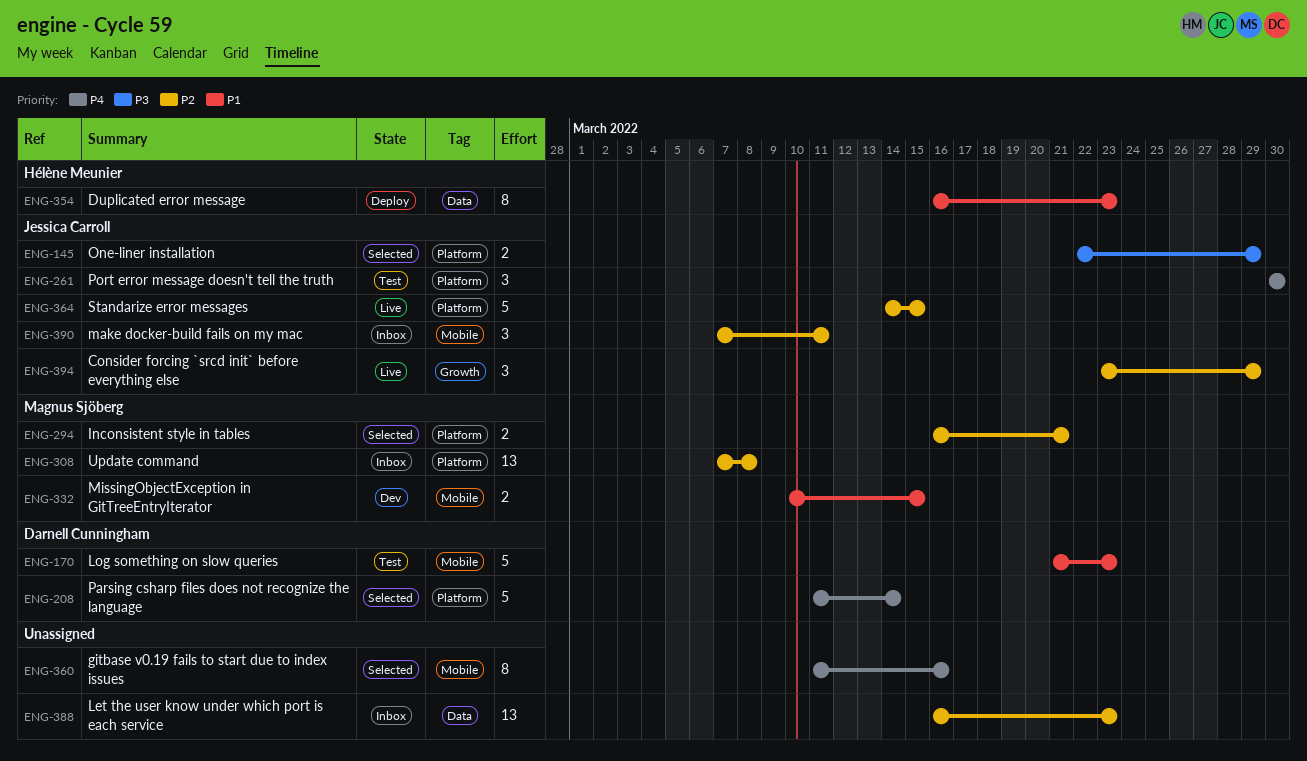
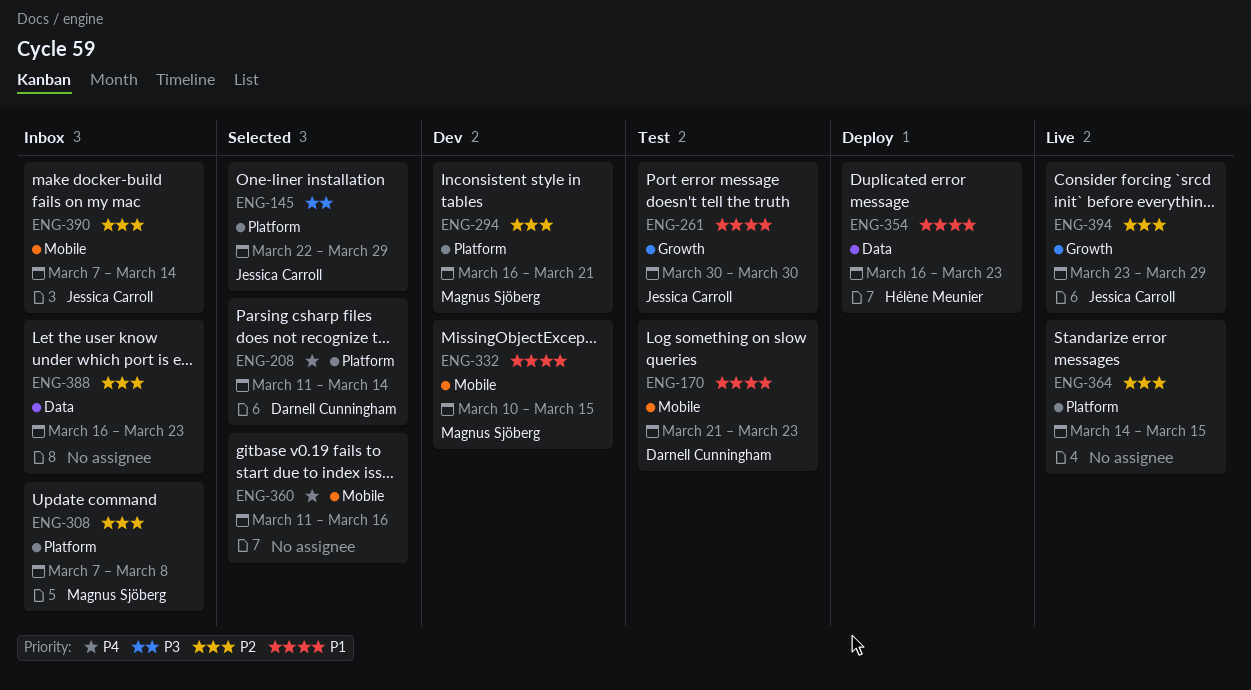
ENG-261, priority: P4 -> P1
ENG-261, label: Platform -> Growth
ENG-294, status: Selected -> Dev
ENG-364, owner: Jessica Carroll -> none
ENG-390, due: Mar 11 -> Mar 14

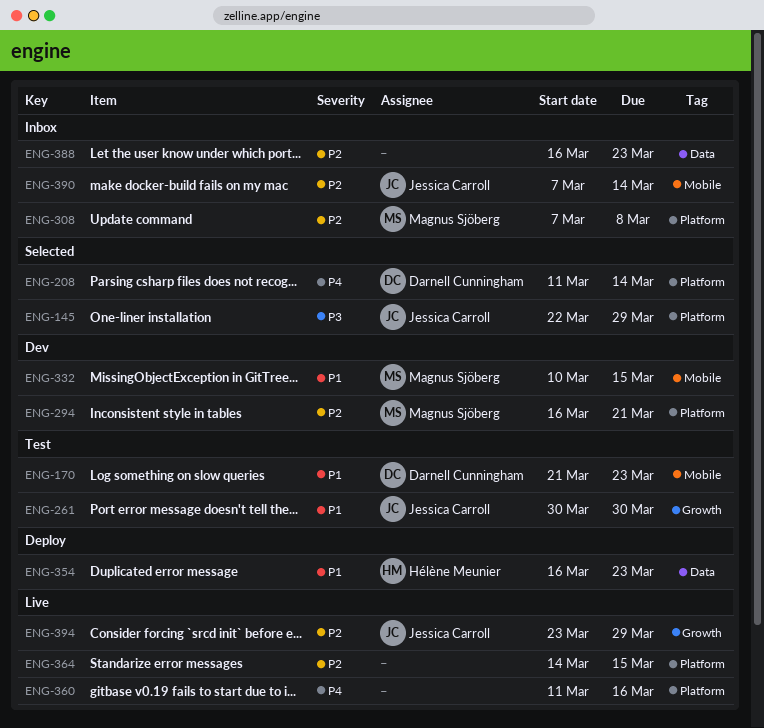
ENG-360, status: Selected -> Live
ENG-360, label: Mobile -> Platform

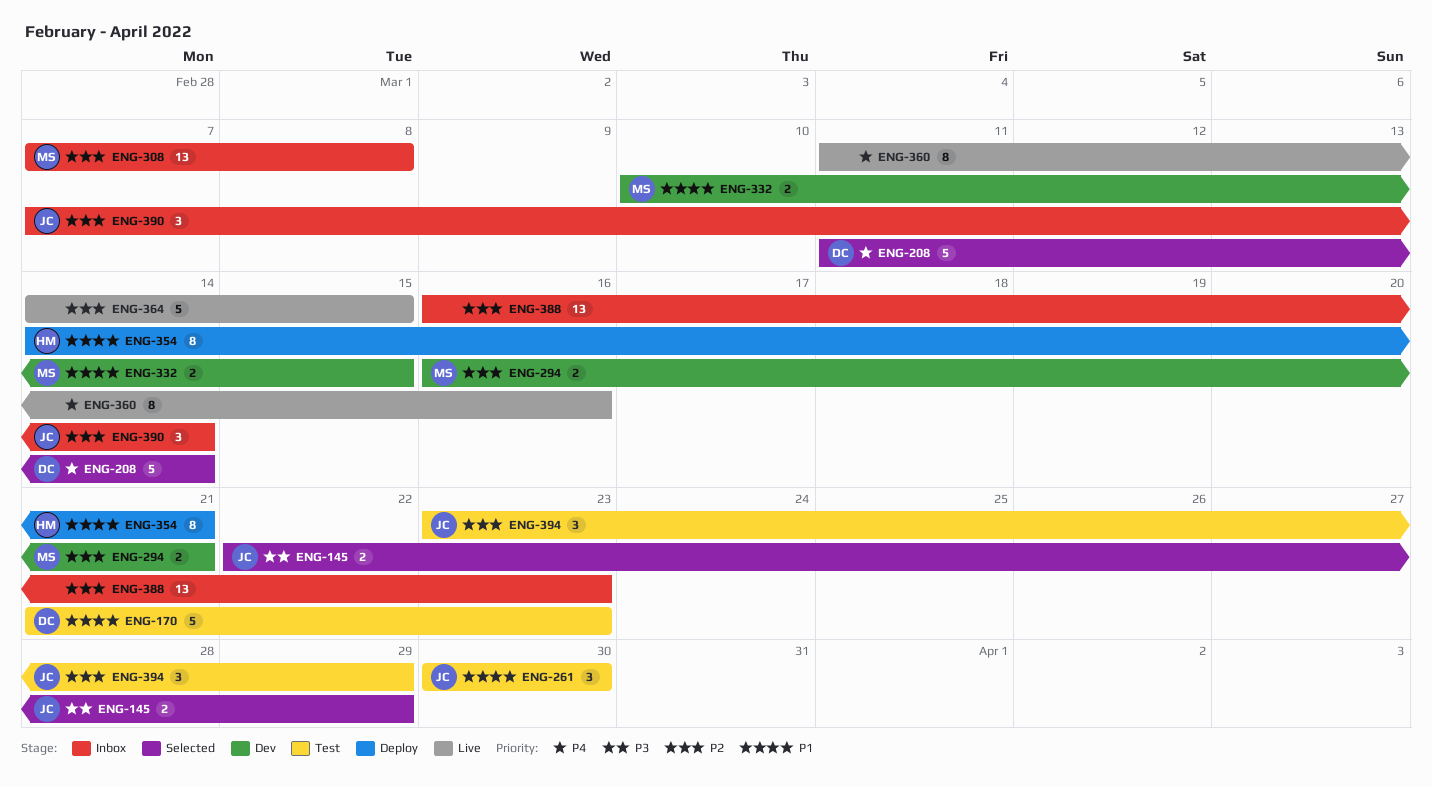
ENG-354, start: Mar 16 -> Mar 14
ENG-354, due: Mar 23 -> Mar 21
ENG-394, status: Live -> Test

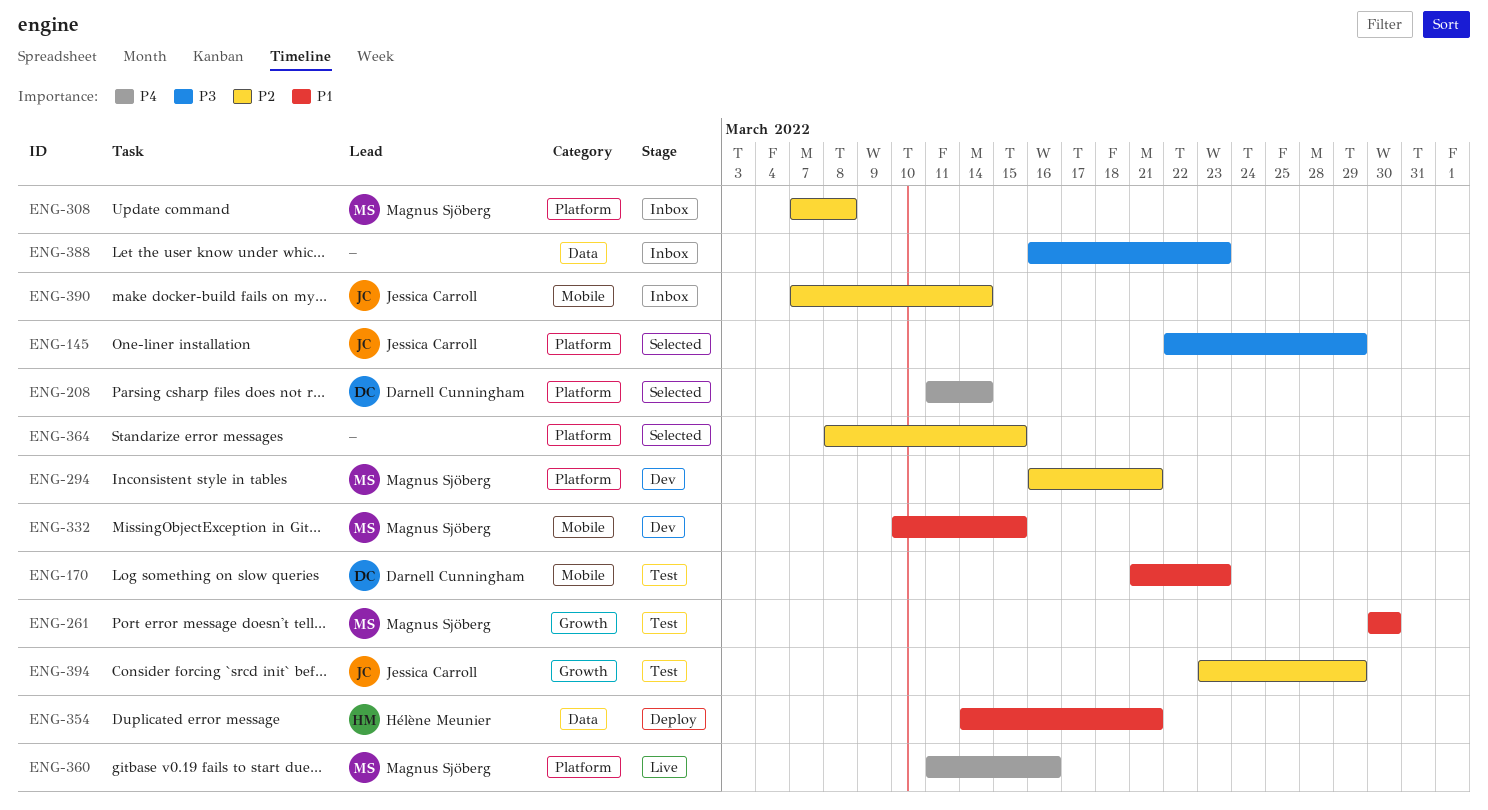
ENG-261, owner: Jessica Carroll -> Magnus Sjöberg
ENG-360, owner: none -> Magnus Sjöberg
ENG-364, status: Live -> Selected
ENG-364, start: Mar 14 -> Mar 8
ENG-388, priority: P2 -> P3

